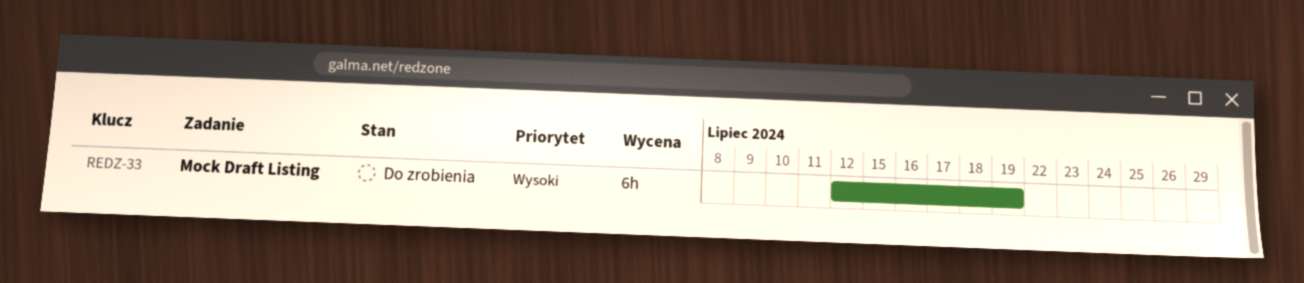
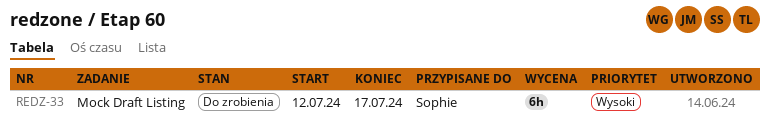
REDZ-33, due: Jul 19 -> Jul 17

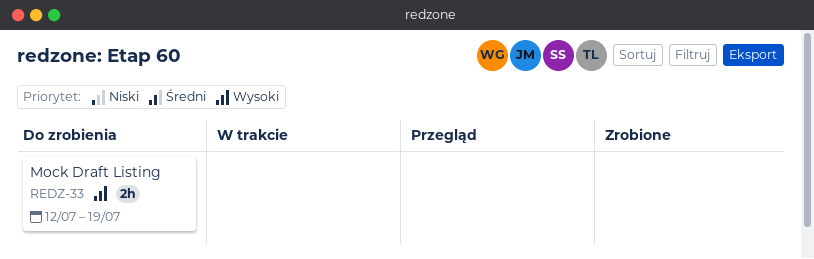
REDZ-33, estimate: 6h -> 2h
REDZ-33, due: Jul 17 -> Jul 19

